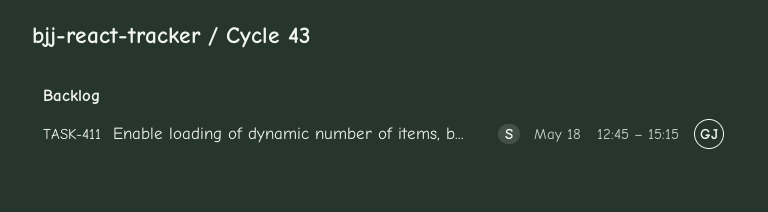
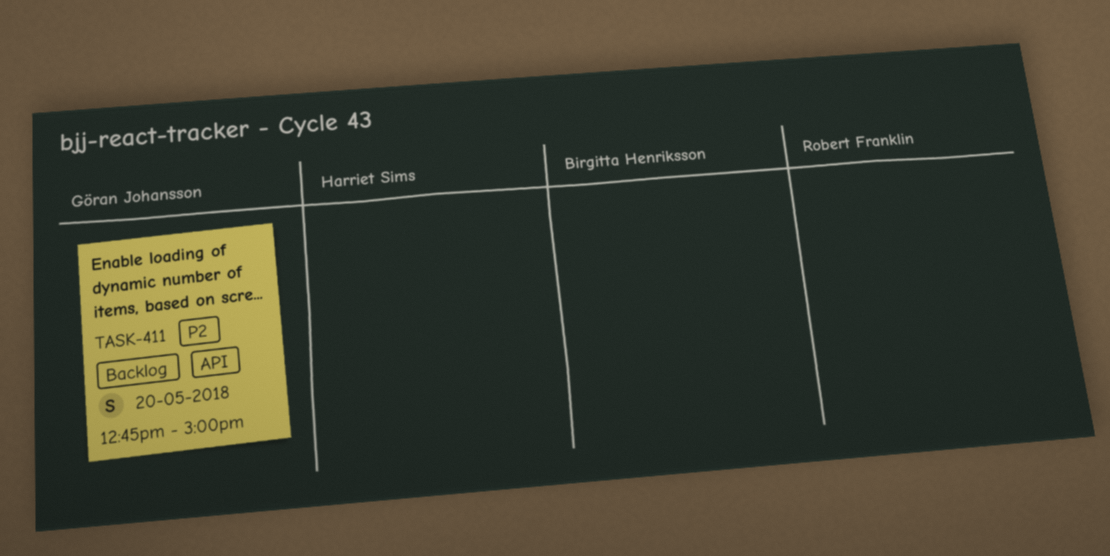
TASK-411, day: May 18 -> May 20
TASK-411, ends: 15:15 -> 15:00

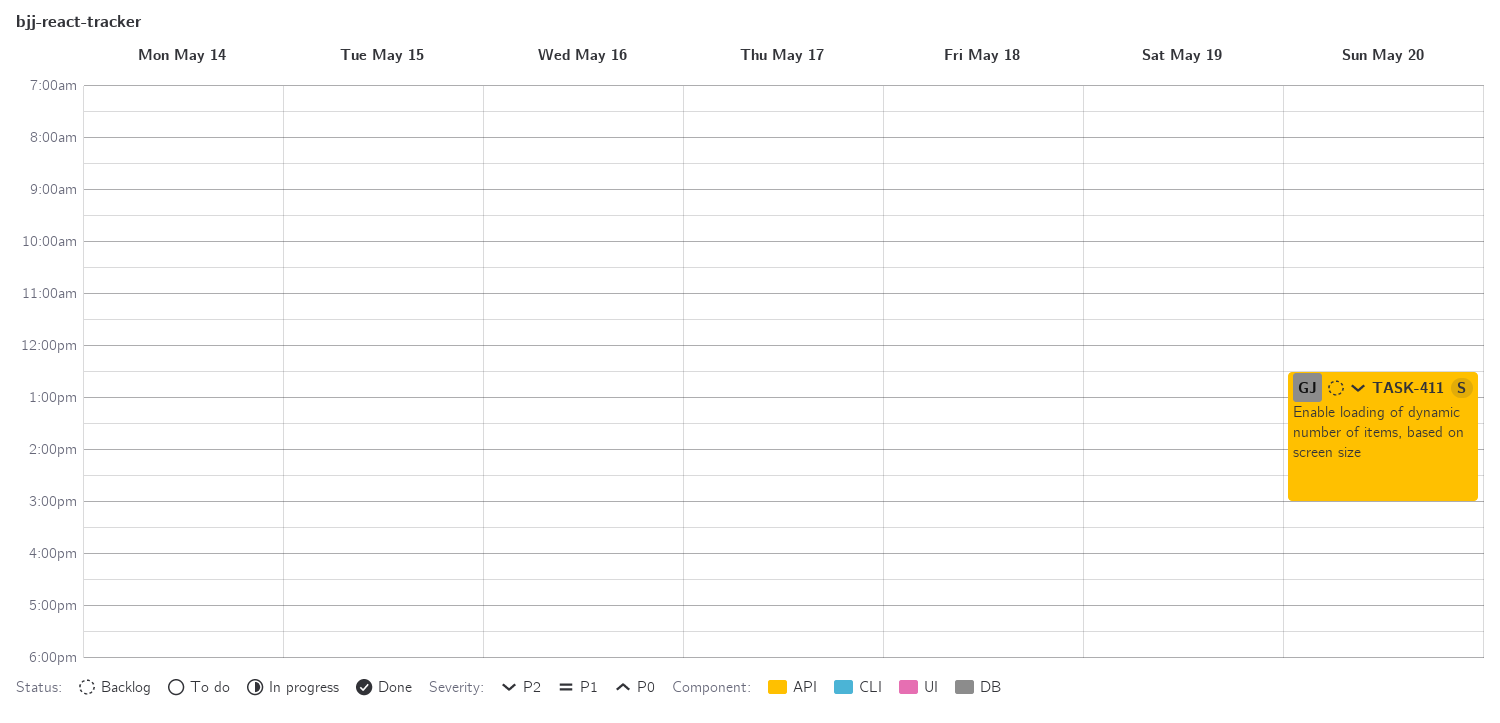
TASK-411, begins: 12:45 -> 12:30

